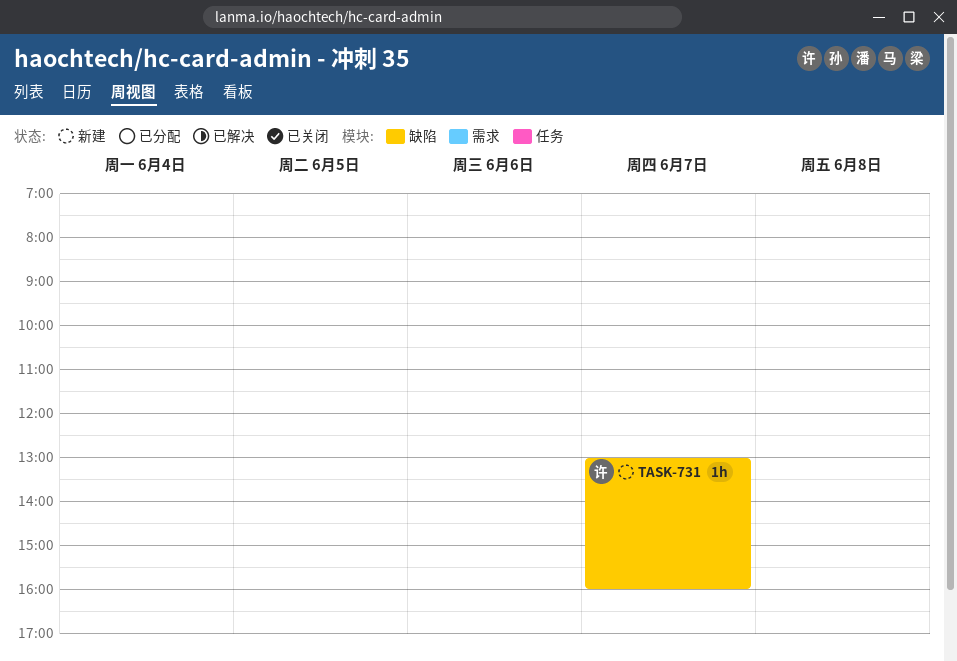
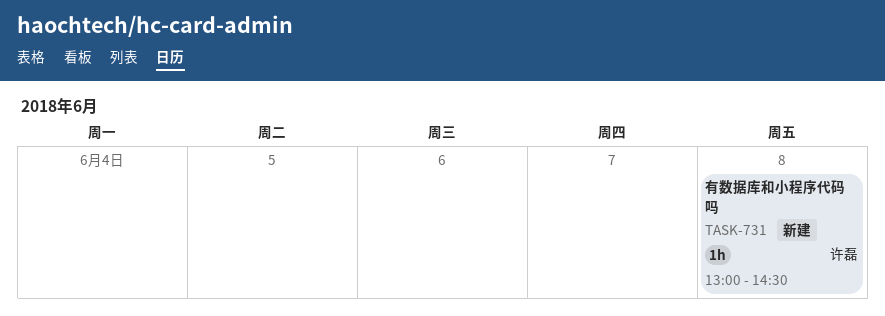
TASK-731, day: Jun 7 -> Jun 8
TASK-731, ends: 16:00 -> 14:30

